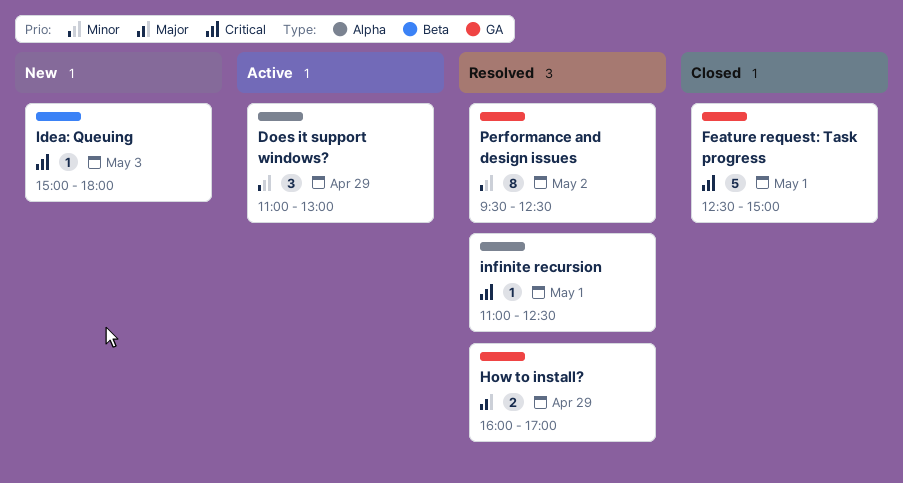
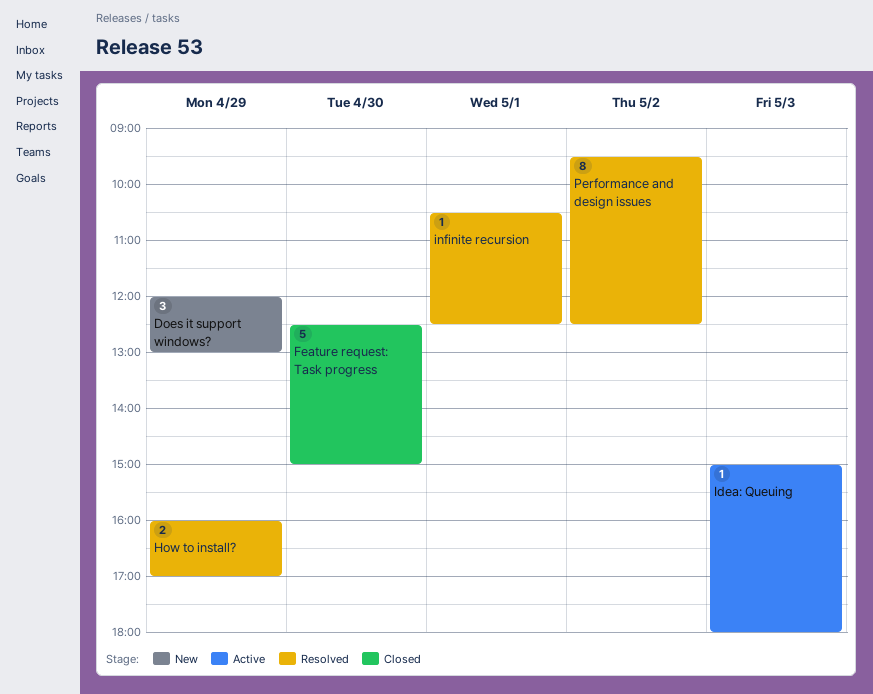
Does it support windows?, status: Active -> New
Does it support windows?, begins: 11:00 -> 12:00
Feature request: Task progress, day: May 1 -> Apr 30
Idea: Queuing, status: New -> Active
infinite recursion, begins: 11:00 -> 10:30

